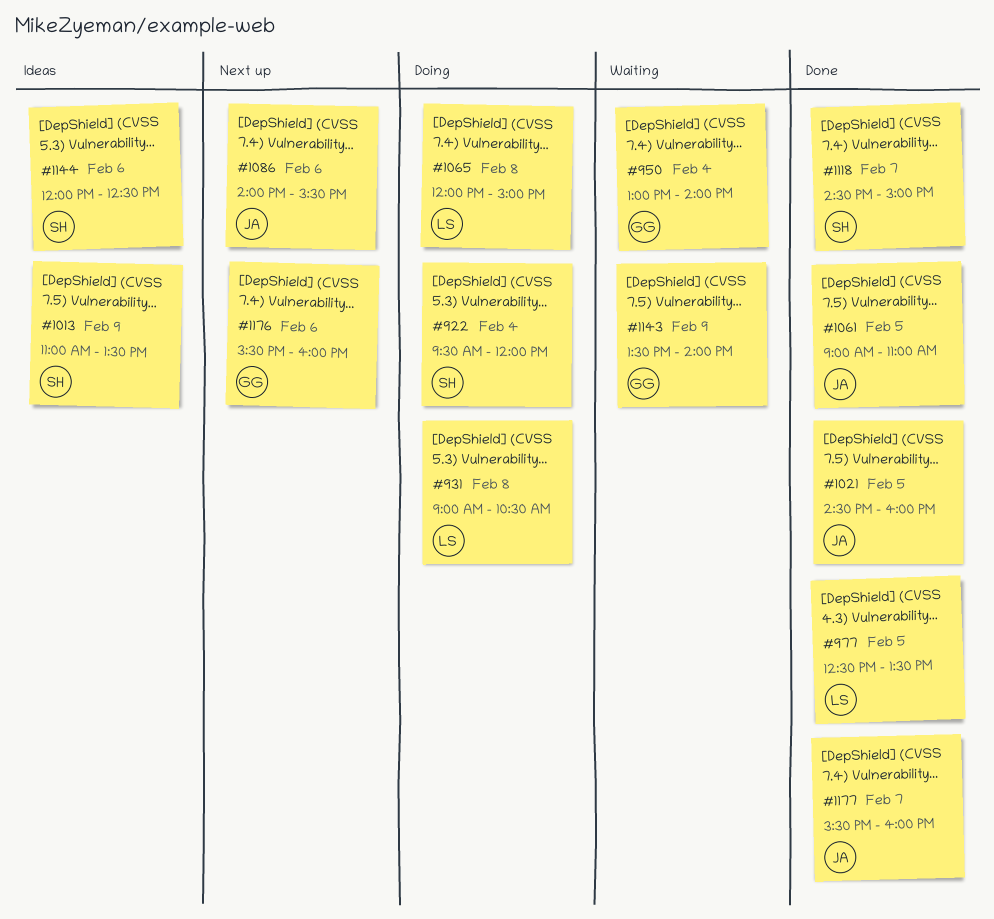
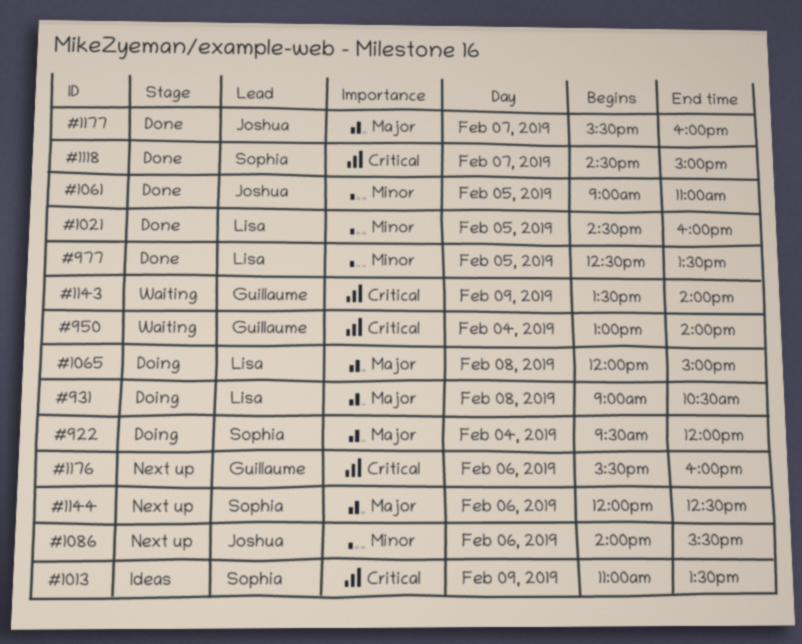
#1021, owner: Joshua -> Lisa
#1144, status: Ideas -> Next up

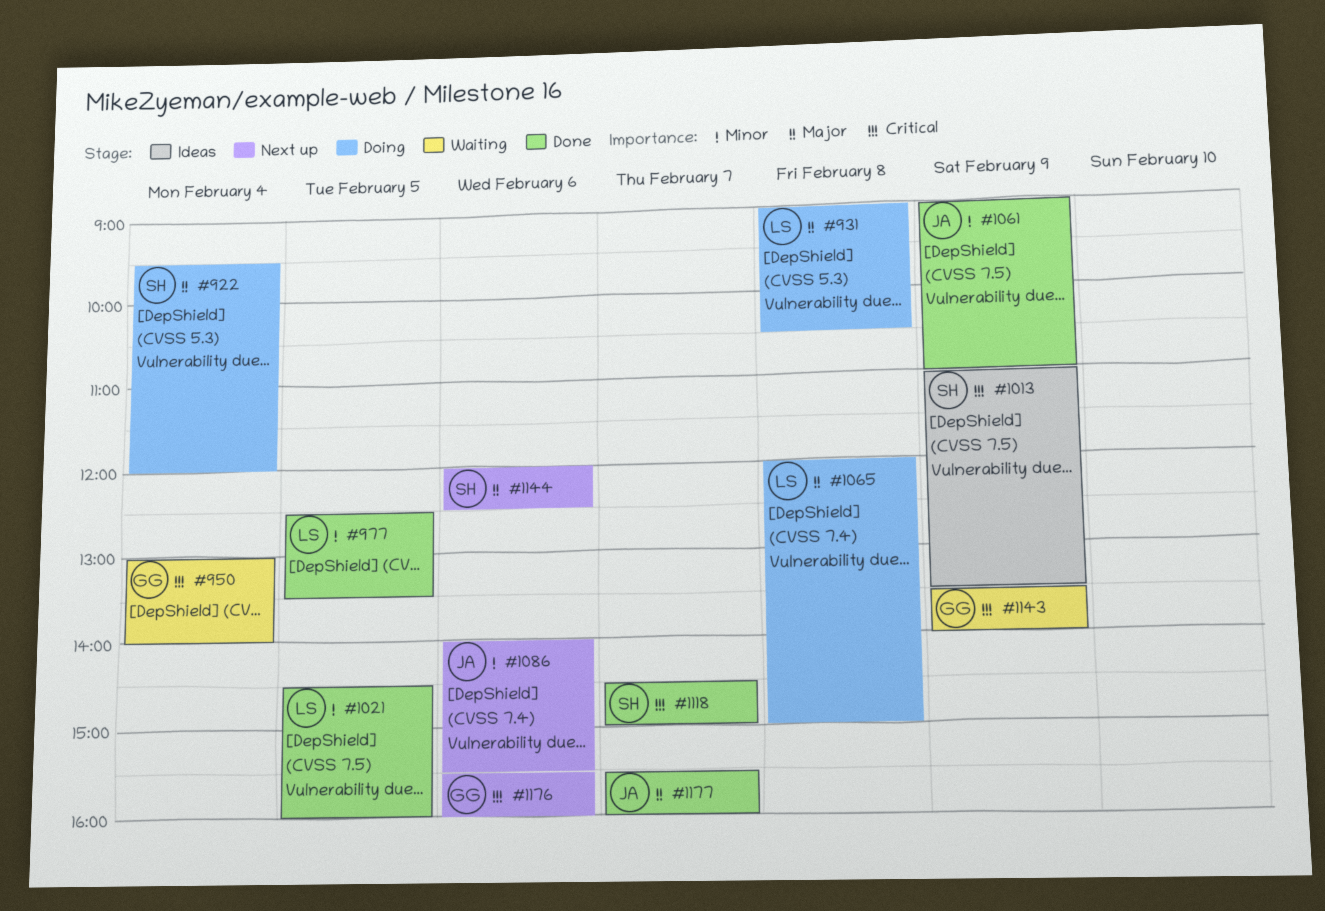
#1061, day: Feb 5 -> Feb 9

